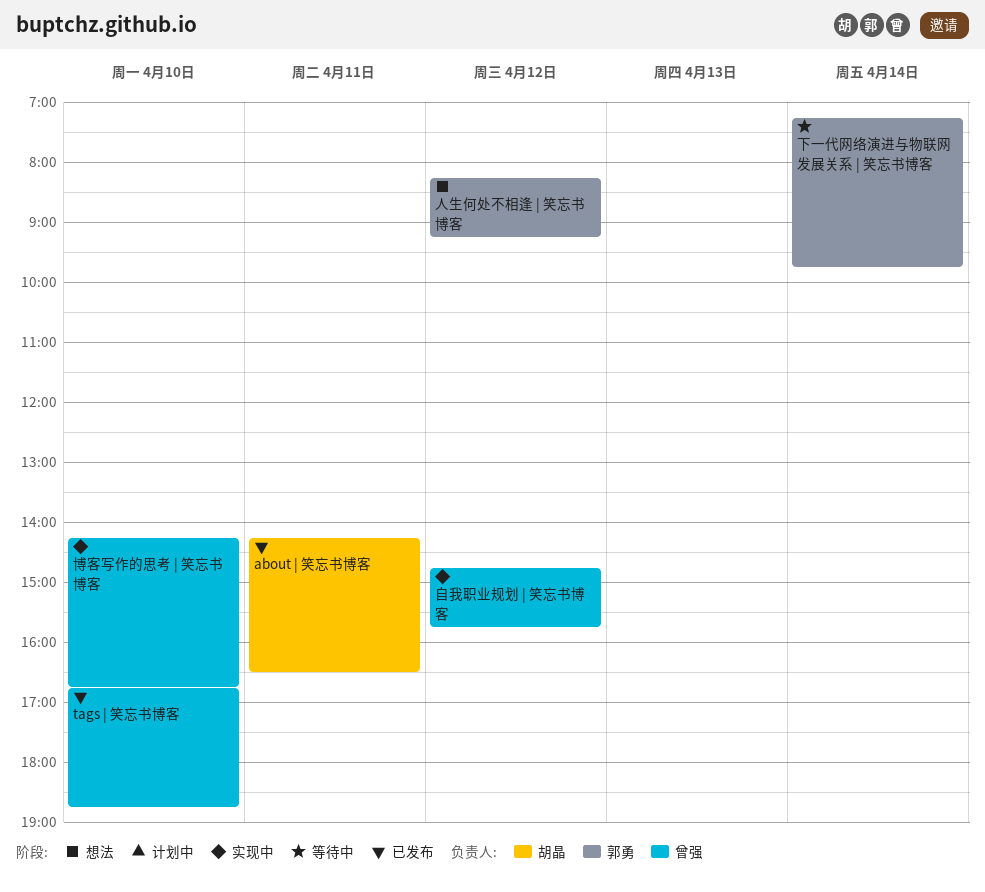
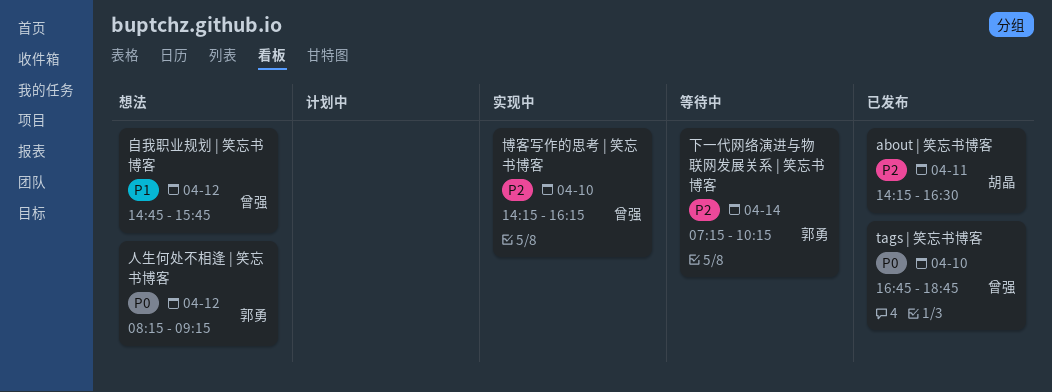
下一代网络演进与物联网发展关系 | 笑忘书博客, ends: 09:45 -> 10:15
博客写作的思考 | 笑忘书博客, ends: 16:45 -> 16:15
自我职业规划 | 笑忘书博客, status: 实现中 -> 想法

